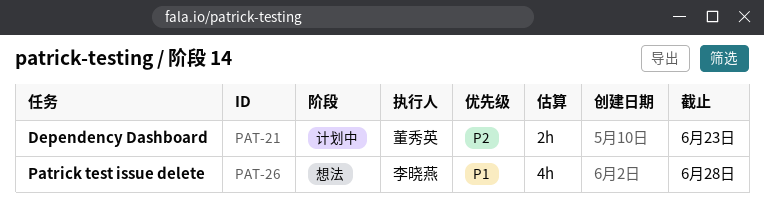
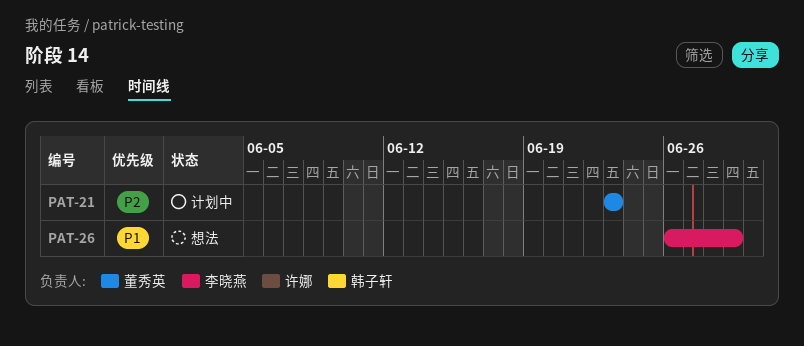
PAT-26, due: Jun 28 -> Jun 29

